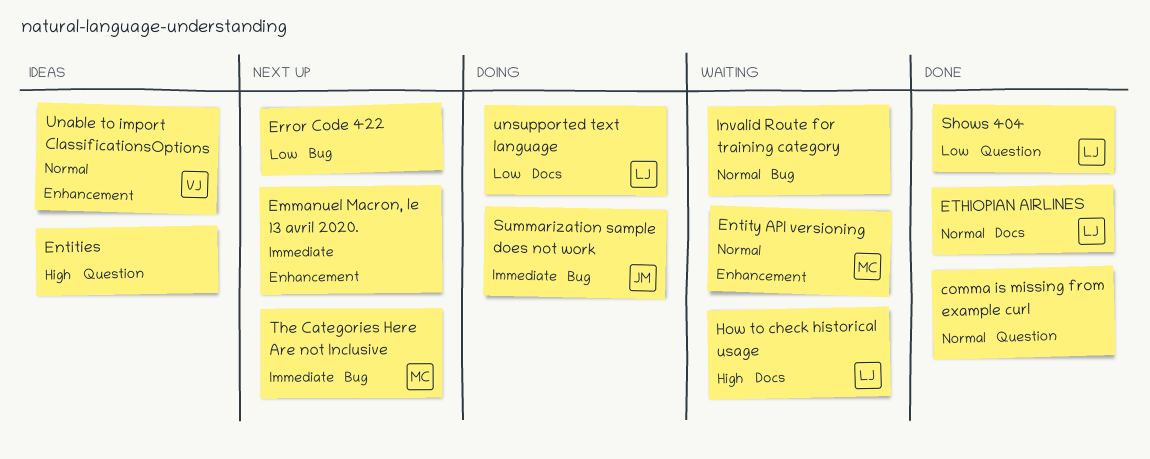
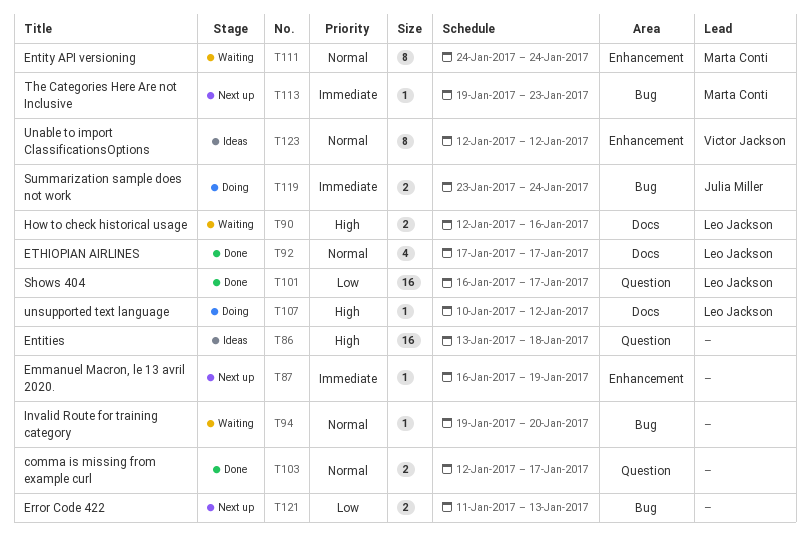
unsupported text language, priority: Low -> High

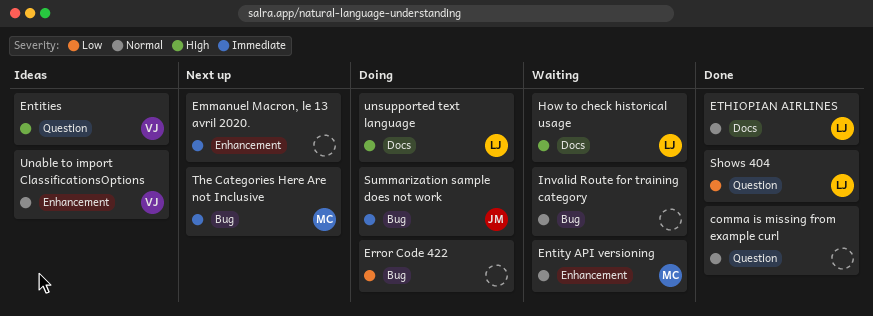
Entities, owner: none -> Victor Jackson
Error Code 422, status: Next up -> Doing

